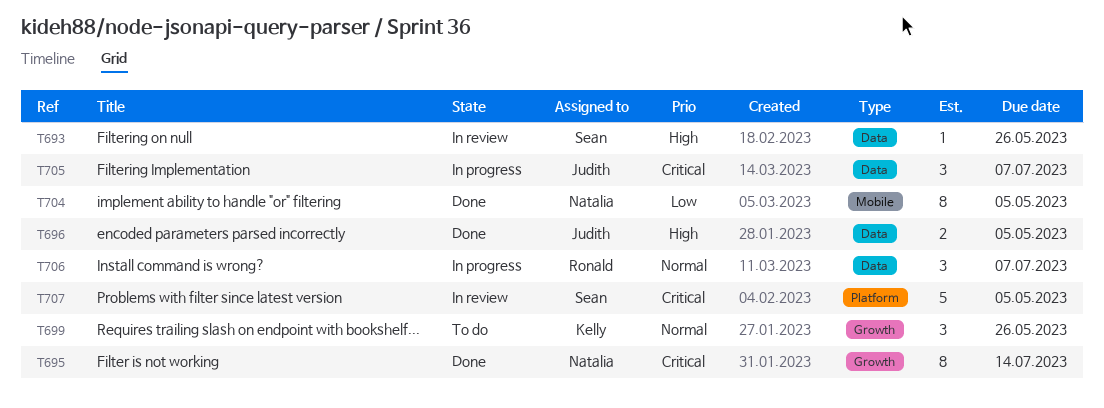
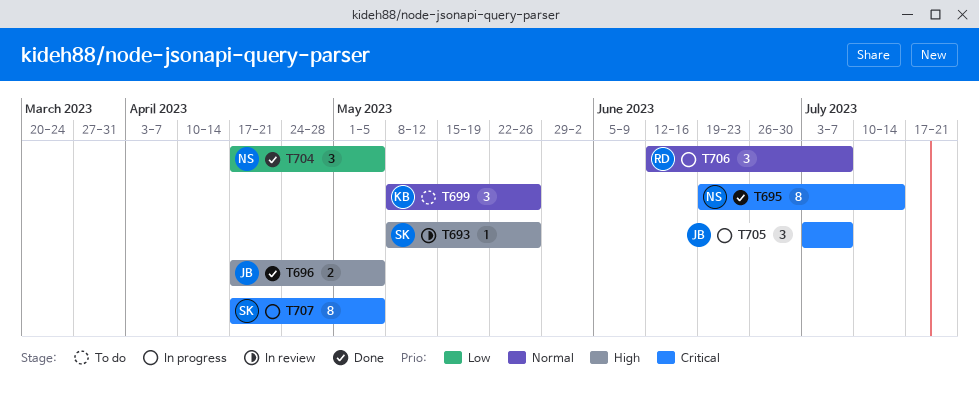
T704, estimate: 8 -> 3
T707, status: In review -> In progress
T707, estimate: 5 -> 8

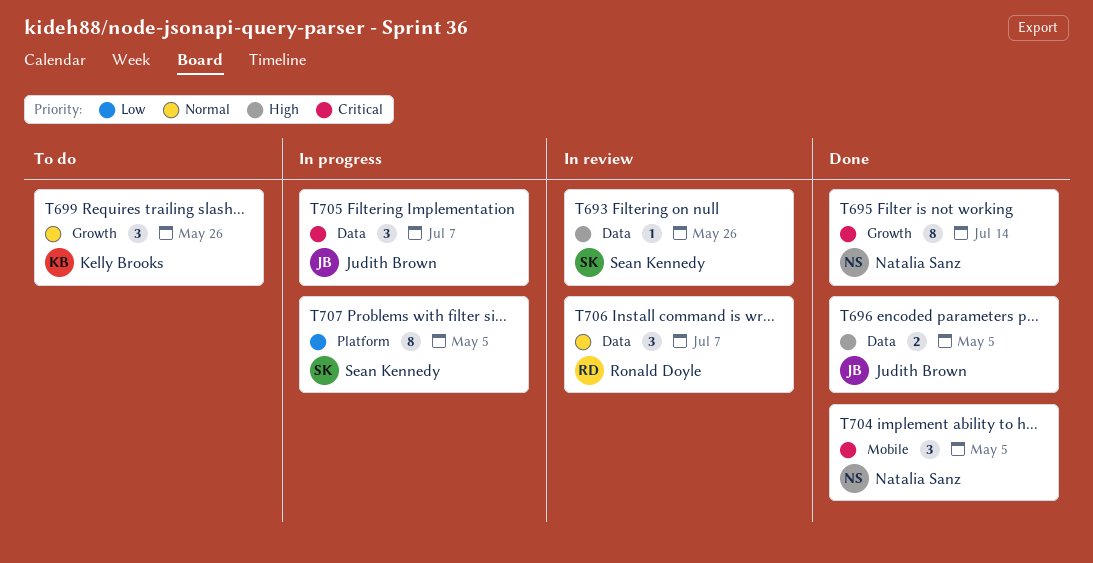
T704, priority: Low -> Critical
T706, status: In progress -> In review
T707, priority: Critical -> Low

